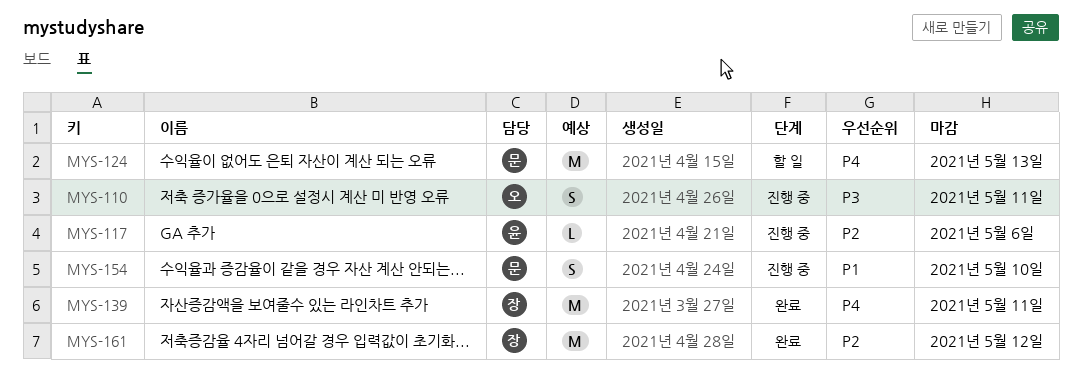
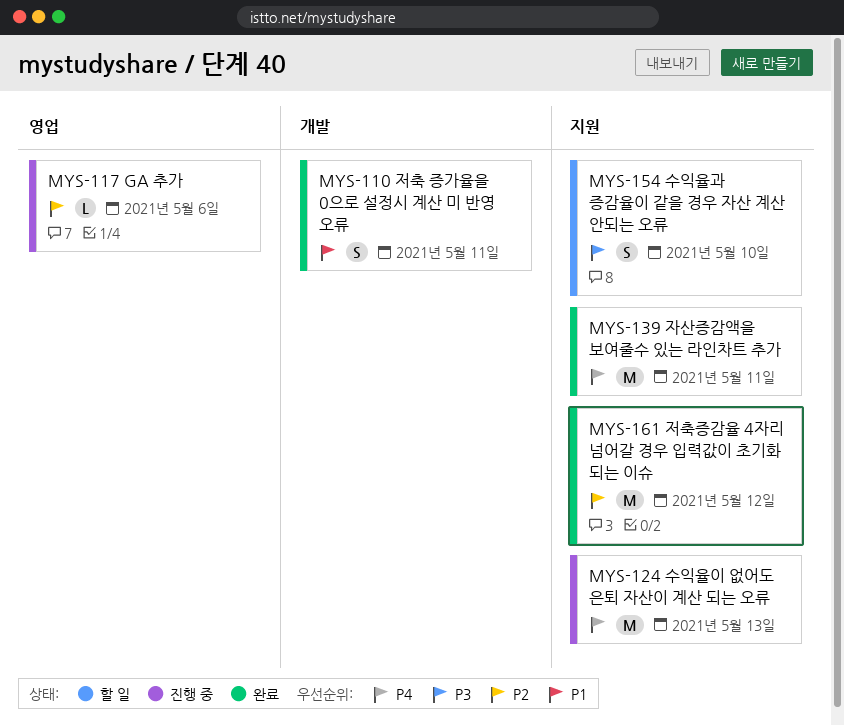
MYS-110, status: 진행 중 -> 완료
MYS-110, priority: P3 -> P1
MYS-124, status: 할 일 -> 진행 중
MYS-154, status: 진행 중 -> 할 일
MYS-154, priority: P1 -> P3

